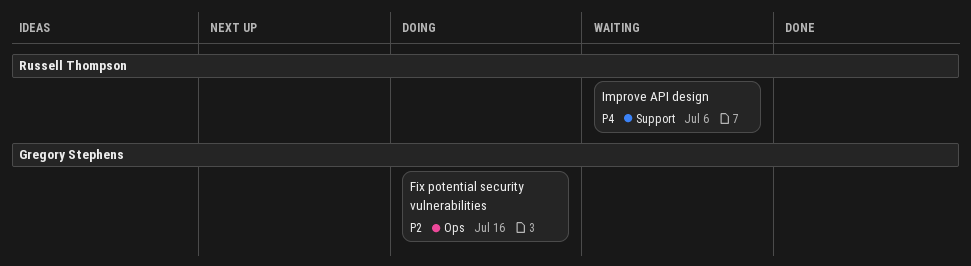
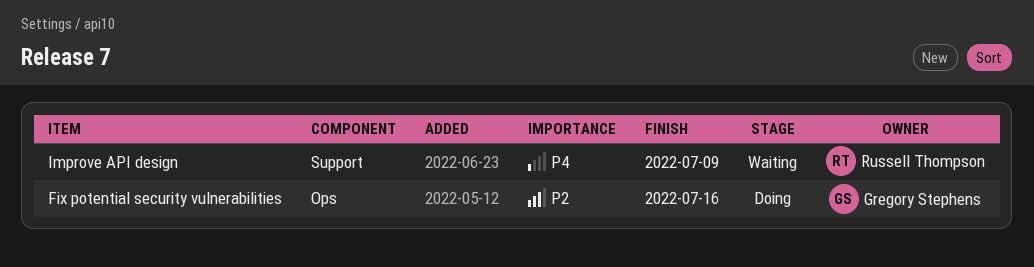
Improve API design, due: Jul 6 -> Jul 9

